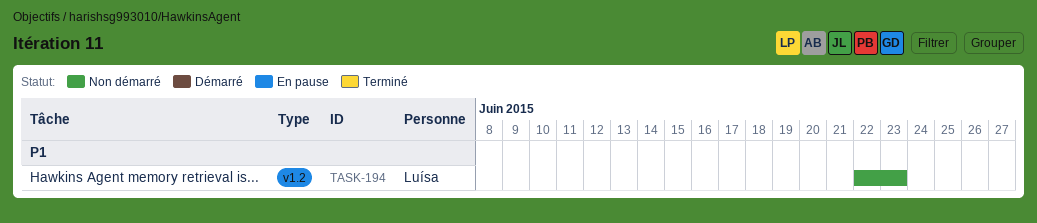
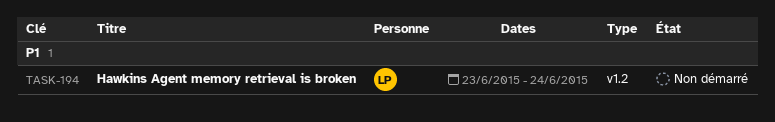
TASK-194, start: Jun 22 -> Jun 23
TASK-194, due: Jun 23 -> Jun 24

